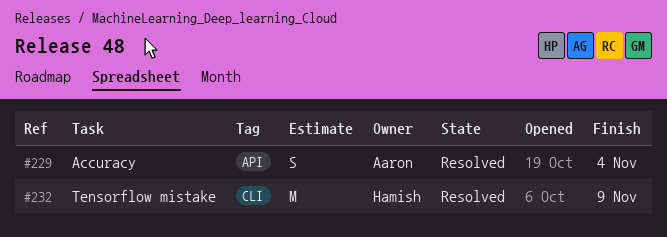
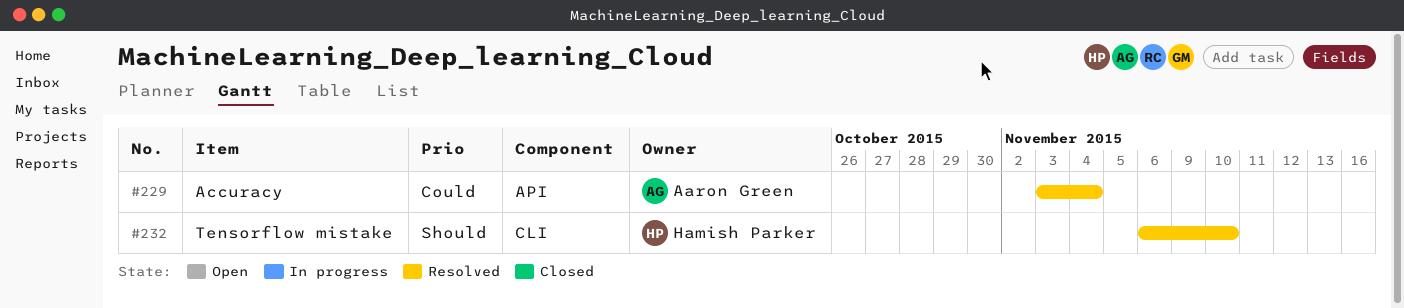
#232, due: Nov 9 -> Nov 10

